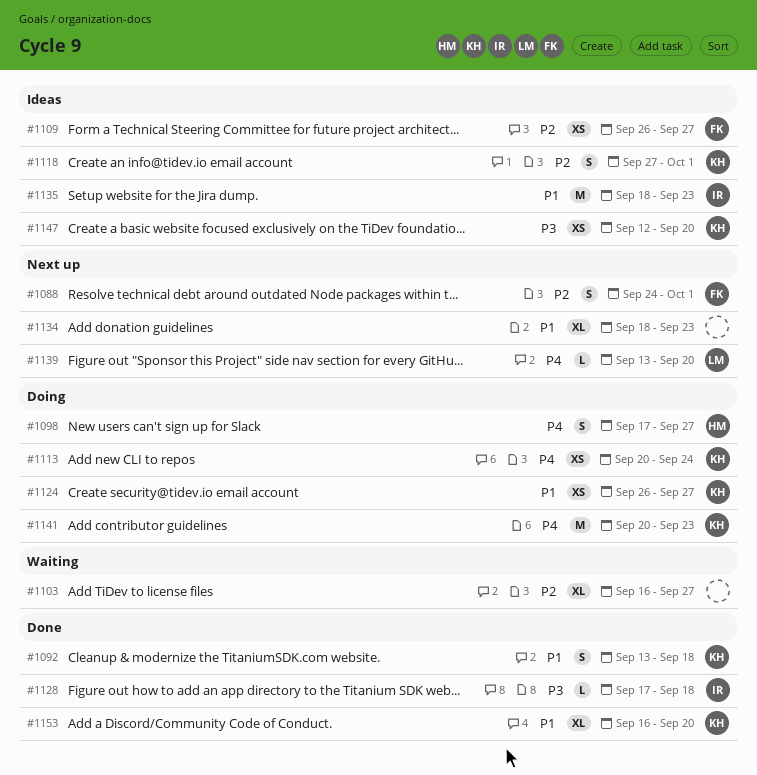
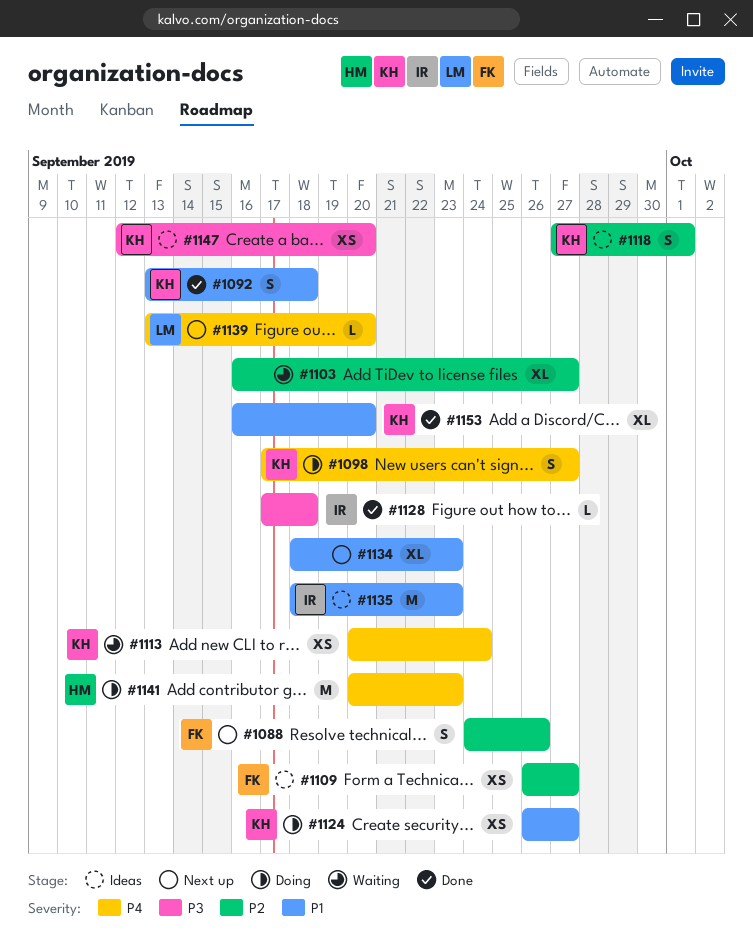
#1088, due: Oct 1 -> Sep 26
#1098, owner: HM -> KH
#1113, status: Doing -> Waiting
#1141, owner: KH -> HM

